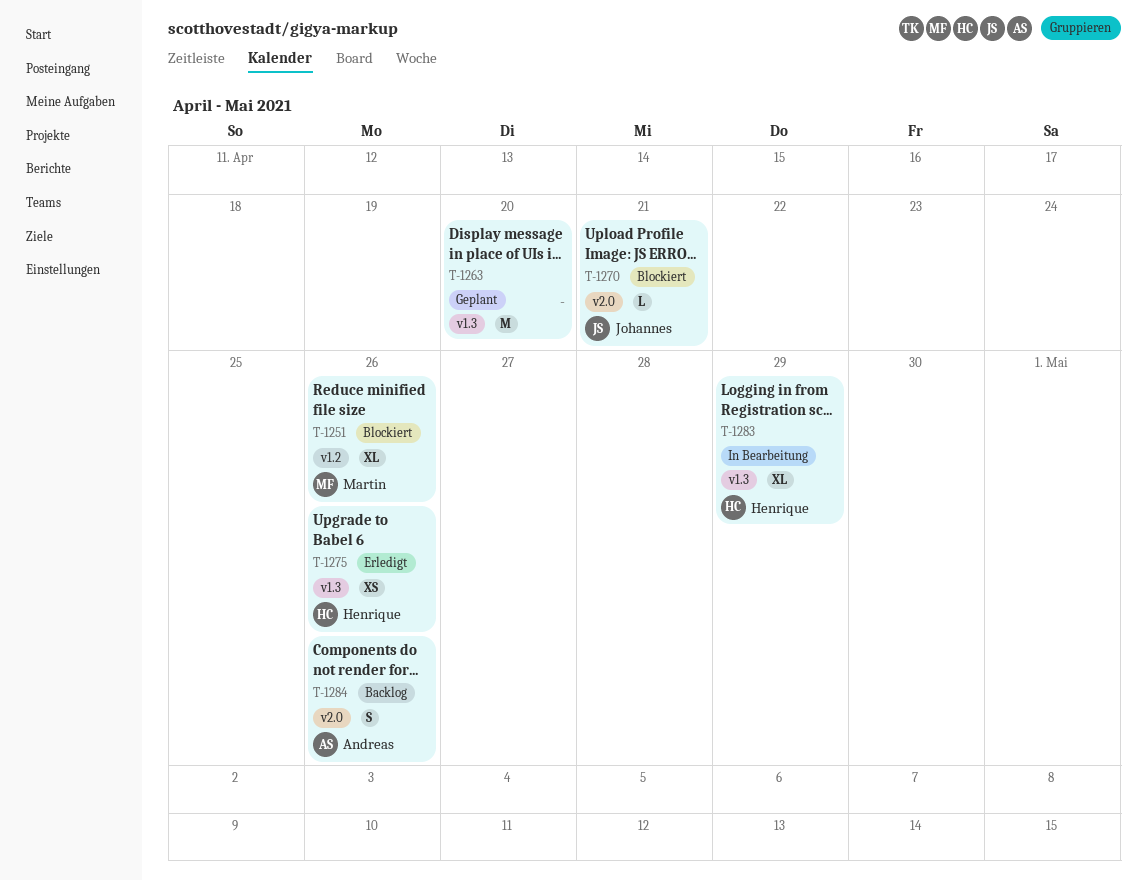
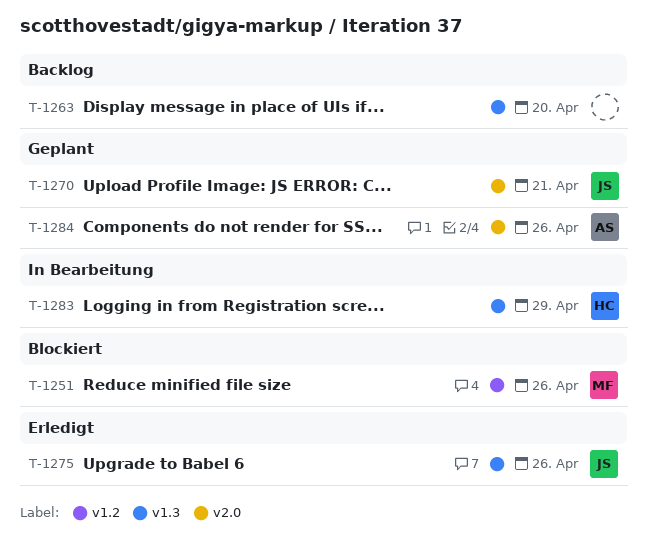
T-1263, status: Geplant -> Backlog
T-1270, status: Blockiert -> Geplant
T-1275, owner: Henrique -> Johannes
T-1284, status: Backlog -> Geplant

